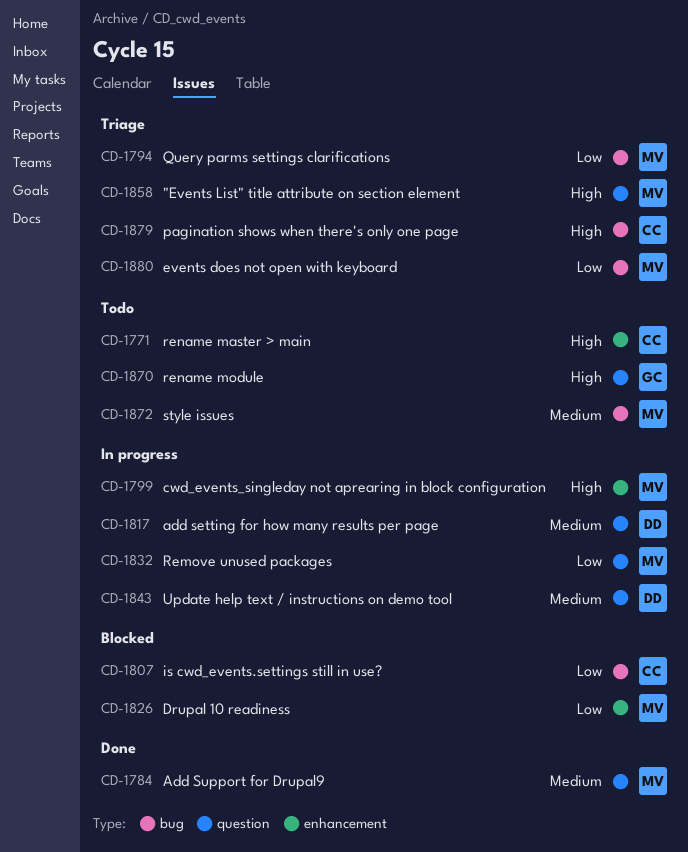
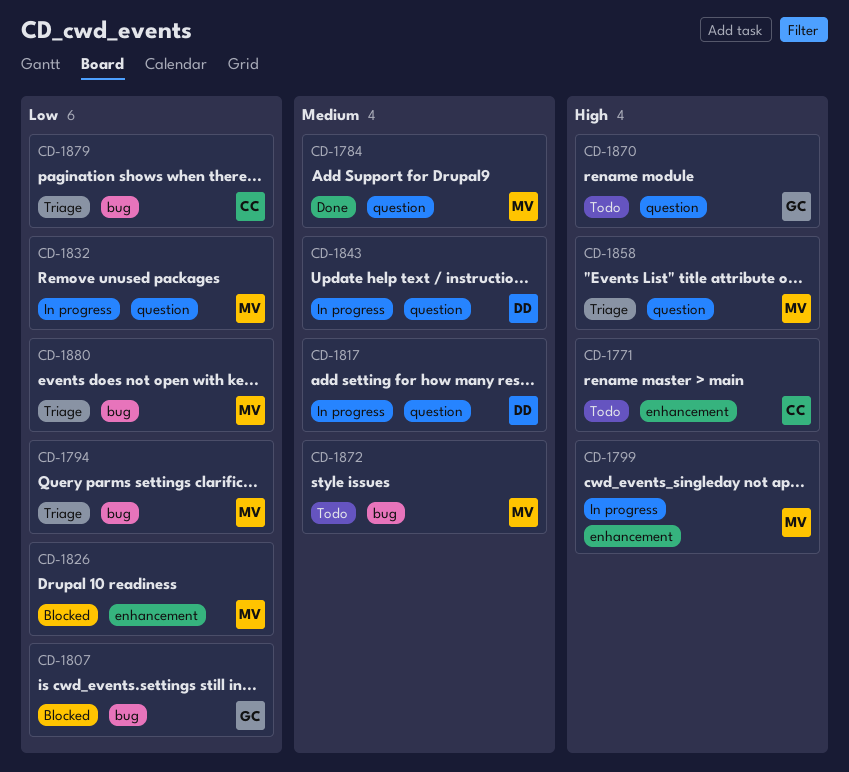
CD-1807, owner: CC -> GC
CD-1879, priority: High -> Low

